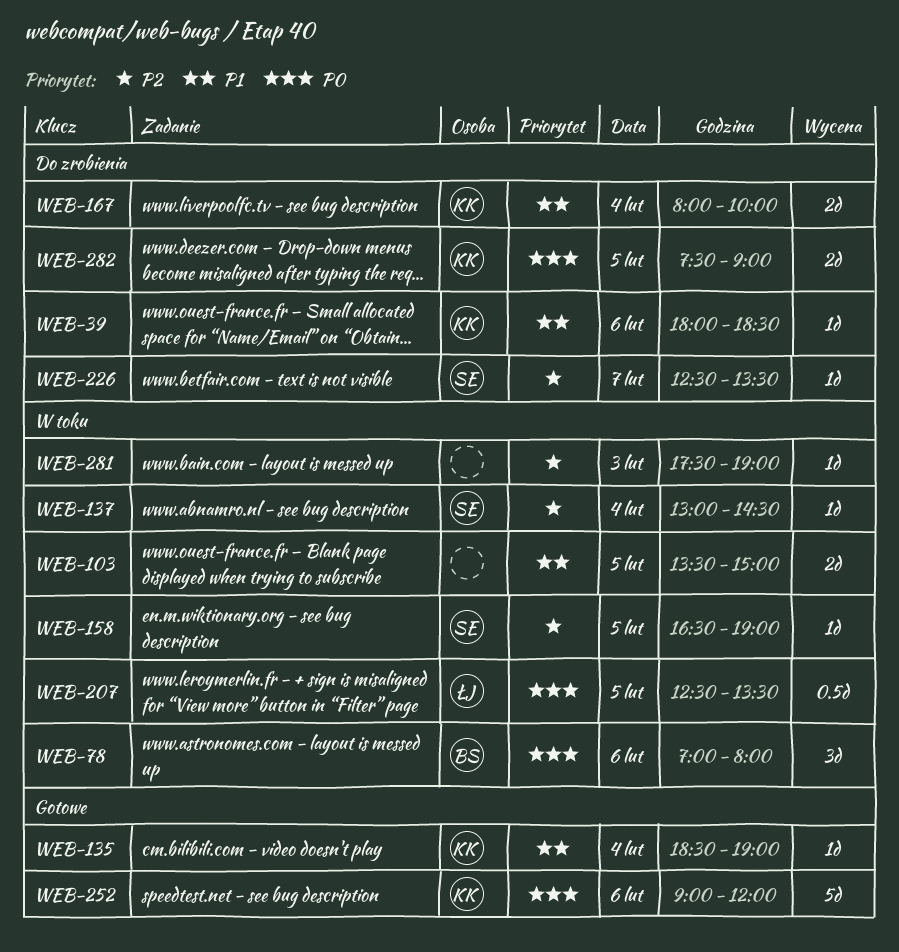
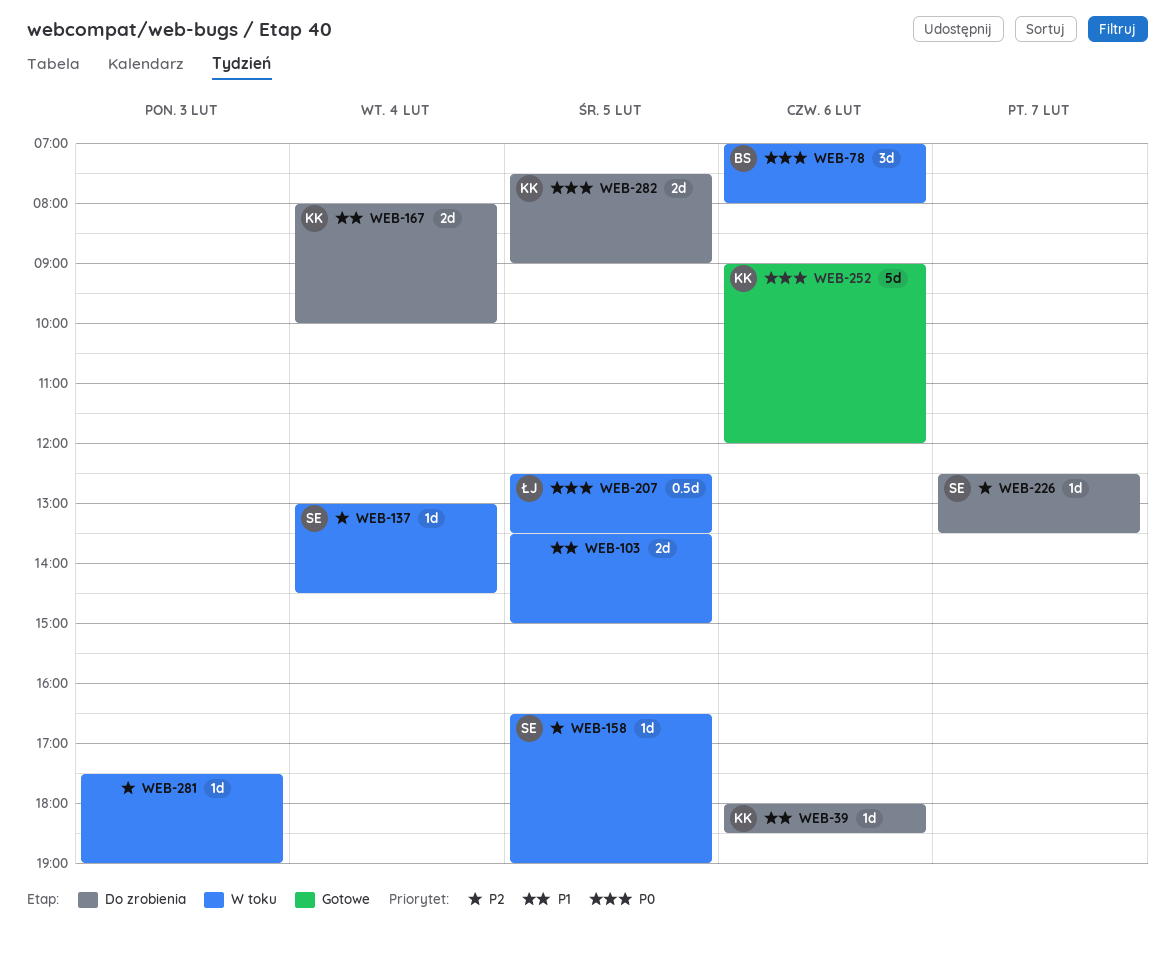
WEB-135: present -> none

